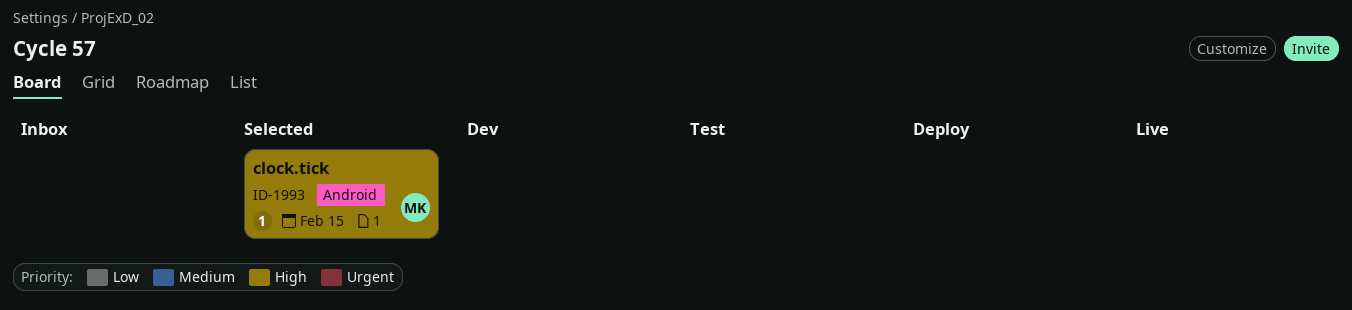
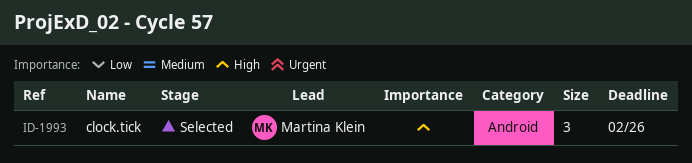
ID-1993, estimate: 1 -> 3
ID-1993, due: Feb 15 -> Feb 26

